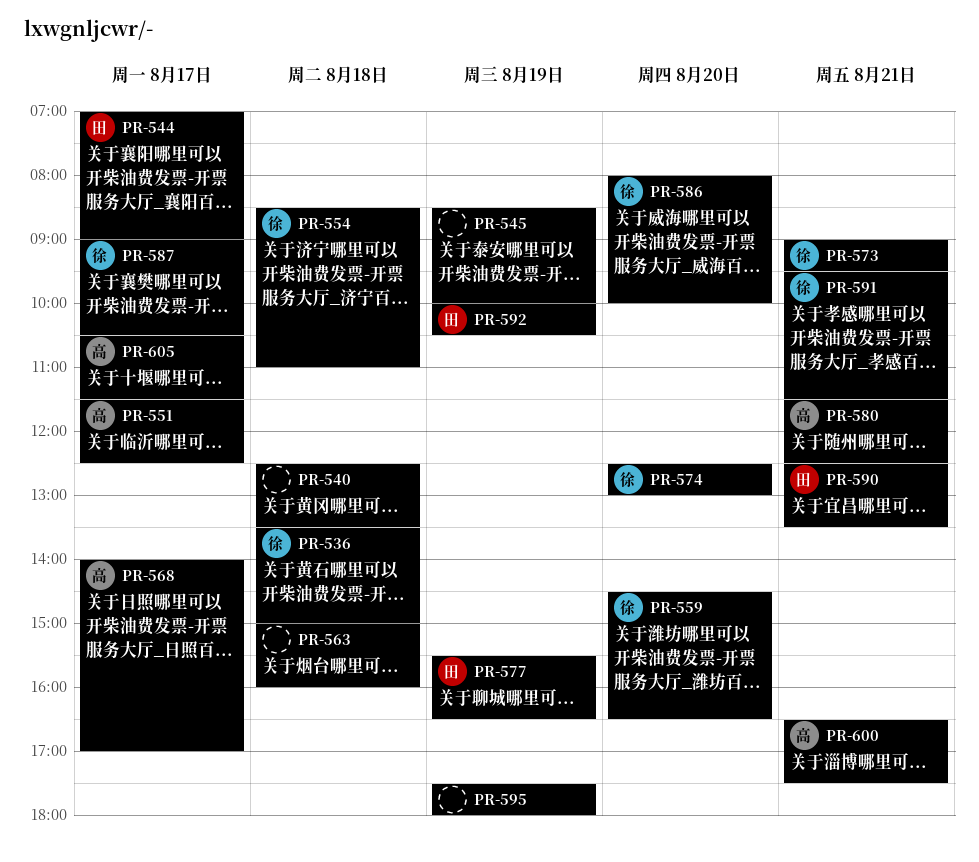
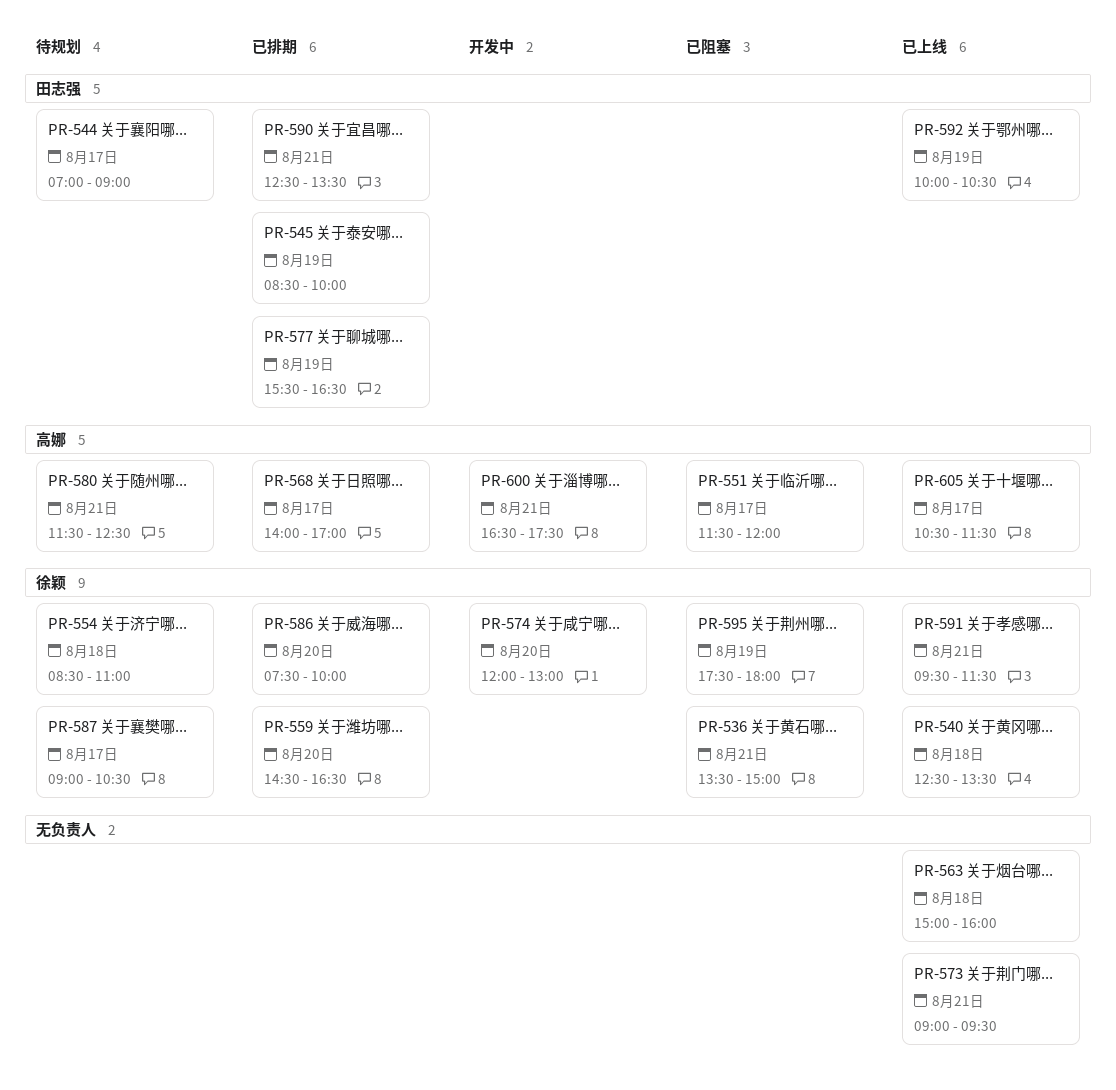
PR-536, day: Aug 18 -> Aug 21
PR-540, owner: none -> 徐颖
PR-545, owner: none -> 田志强
PR-551, ends: 12:30 -> 12:00
PR-573, owner: 徐颖 -> none
PR-574, begins: 12:30 -> 12:00
PR-586, begins: 08:00 -> 07:30
PR-595, owner: none -> 徐颖

